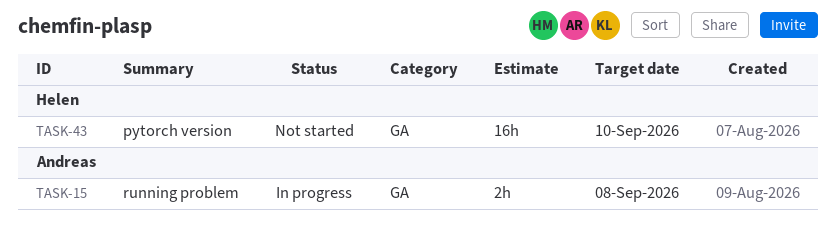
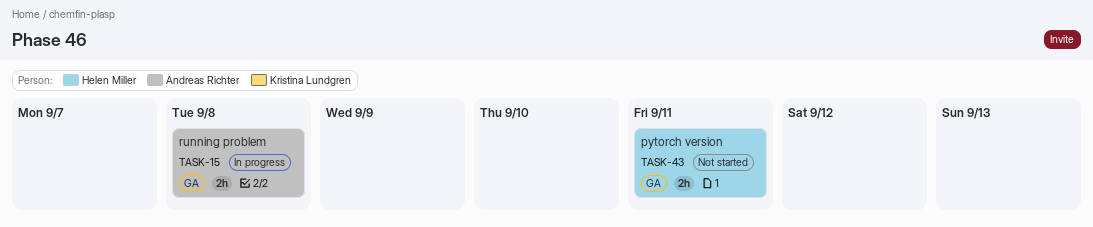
TASK-43, estimate: 16h -> 2h
TASK-43, due: Sep 10 -> Sep 11

